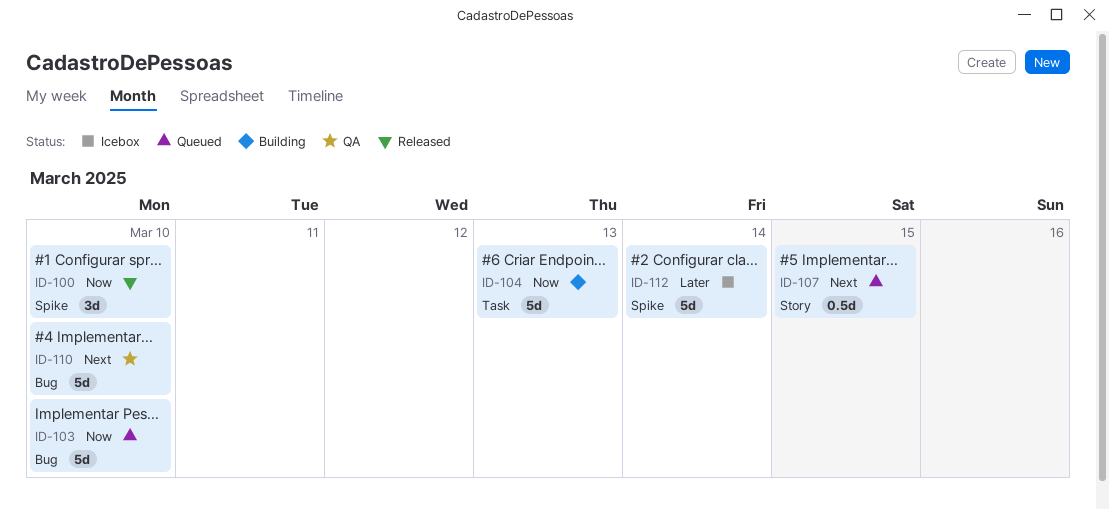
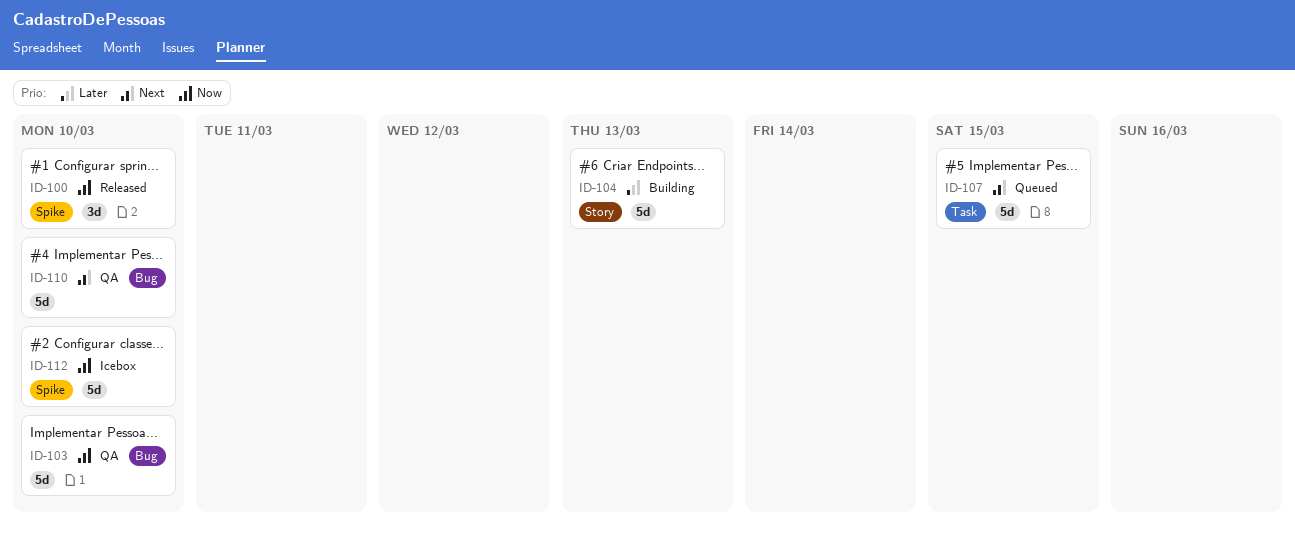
ID-103, status: Queued -> QA
ID-104, priority: Now -> Later
ID-104, label: Task -> Story
ID-107, label: Story -> Task
ID-107, estimate: 0.5d -> 5d
ID-112, priority: Later -> Now
ID-112, due: Mar 14 -> Mar 10

